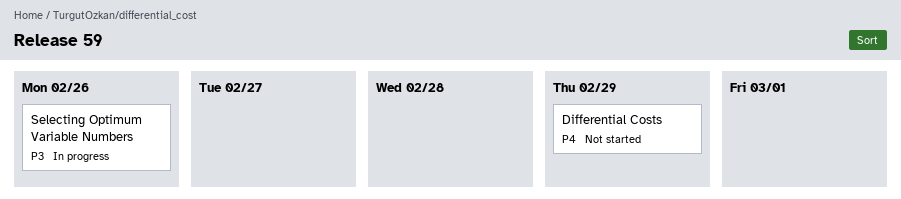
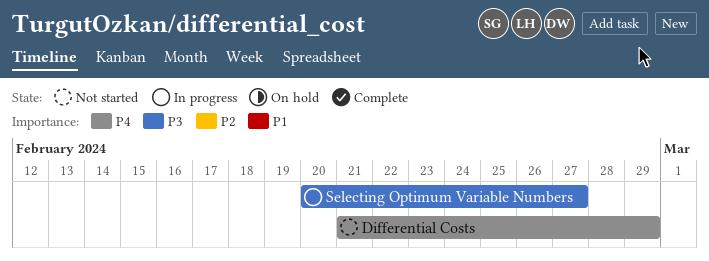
Selecting Optimum Variable Numbers, due: Feb 26 -> Feb 27

